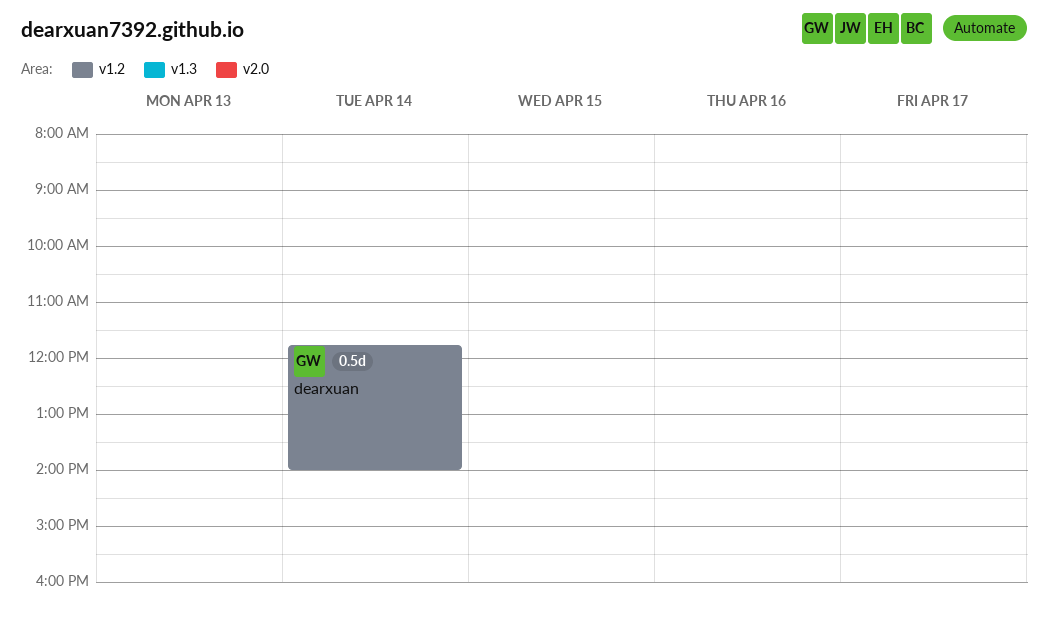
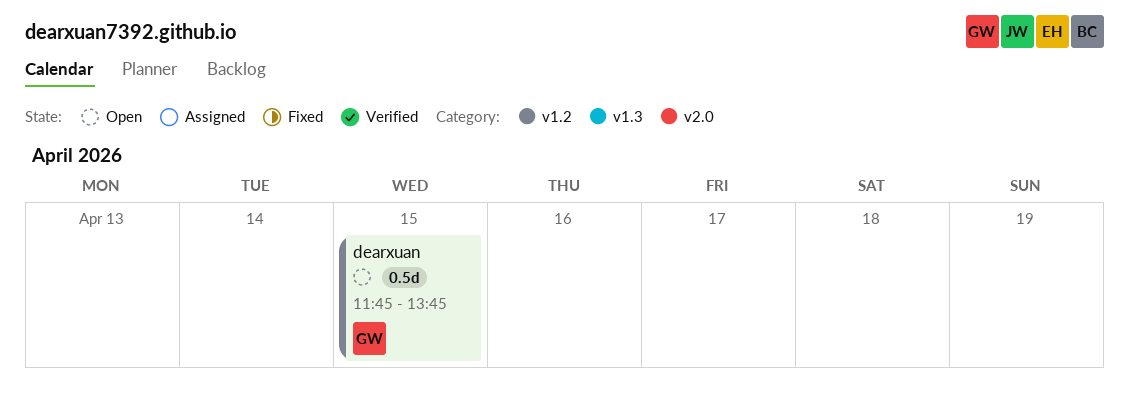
dearxuan, day: Apr 14 -> Apr 15
dearxuan, ends: 14:00 -> 13:45

